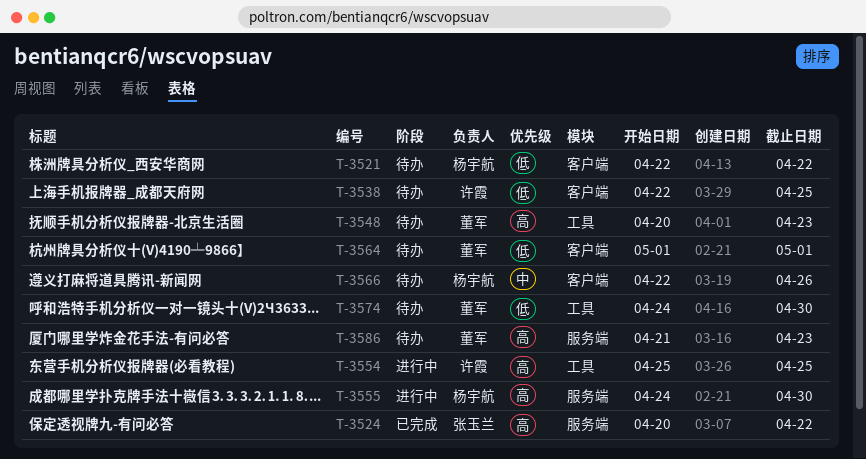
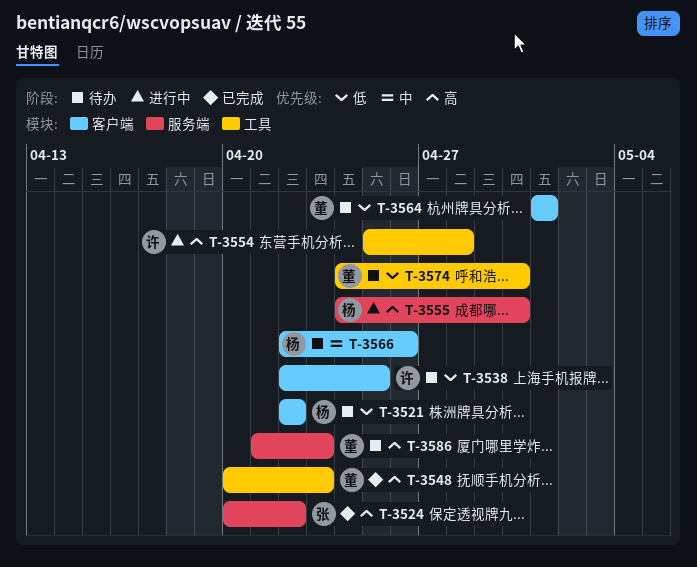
T-3548, status: 待办 -> 已完成
T-3554, due: Apr 25 -> Apr 28

